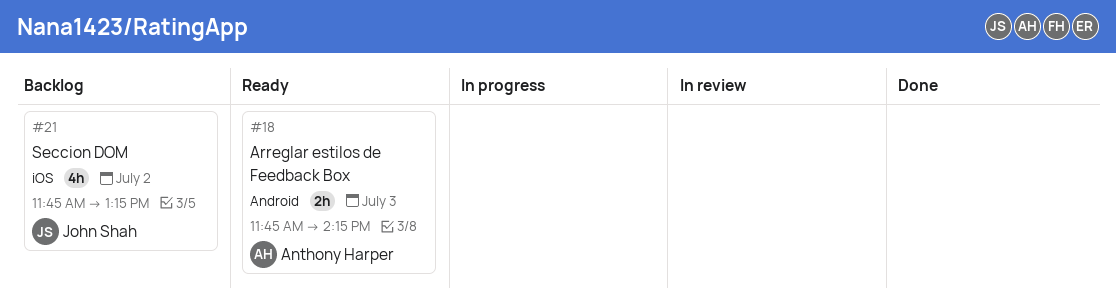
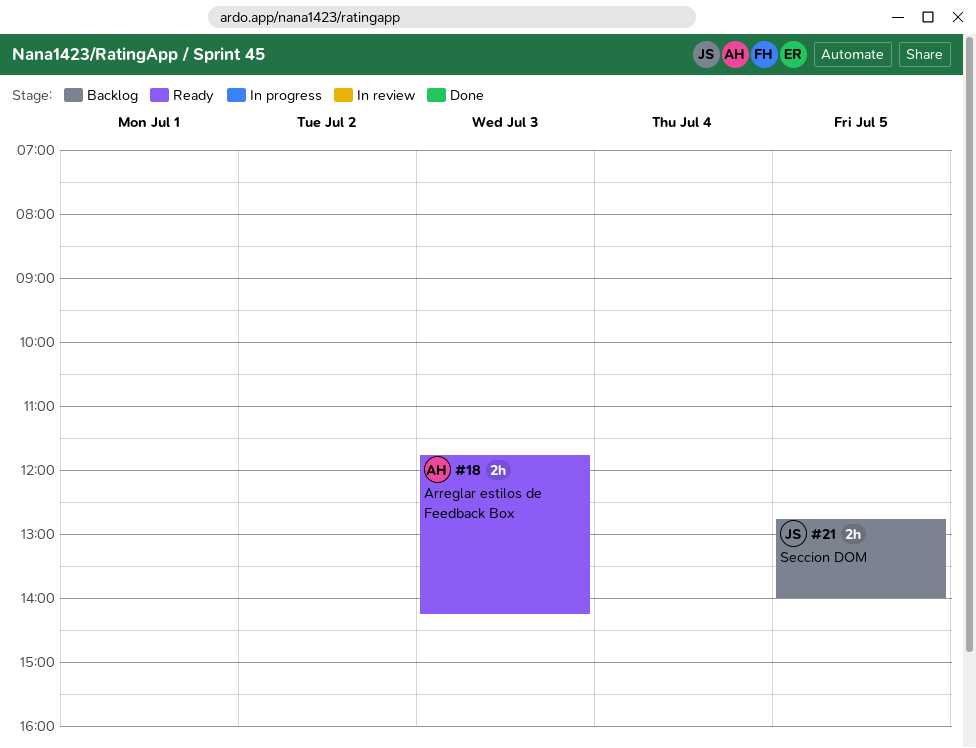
#21, estimate: 4h -> 2h
#21, day: Jul 2 -> Jul 5
#21, begins: 11:45 -> 12:45
#21, ends: 13:15 -> 14:00

